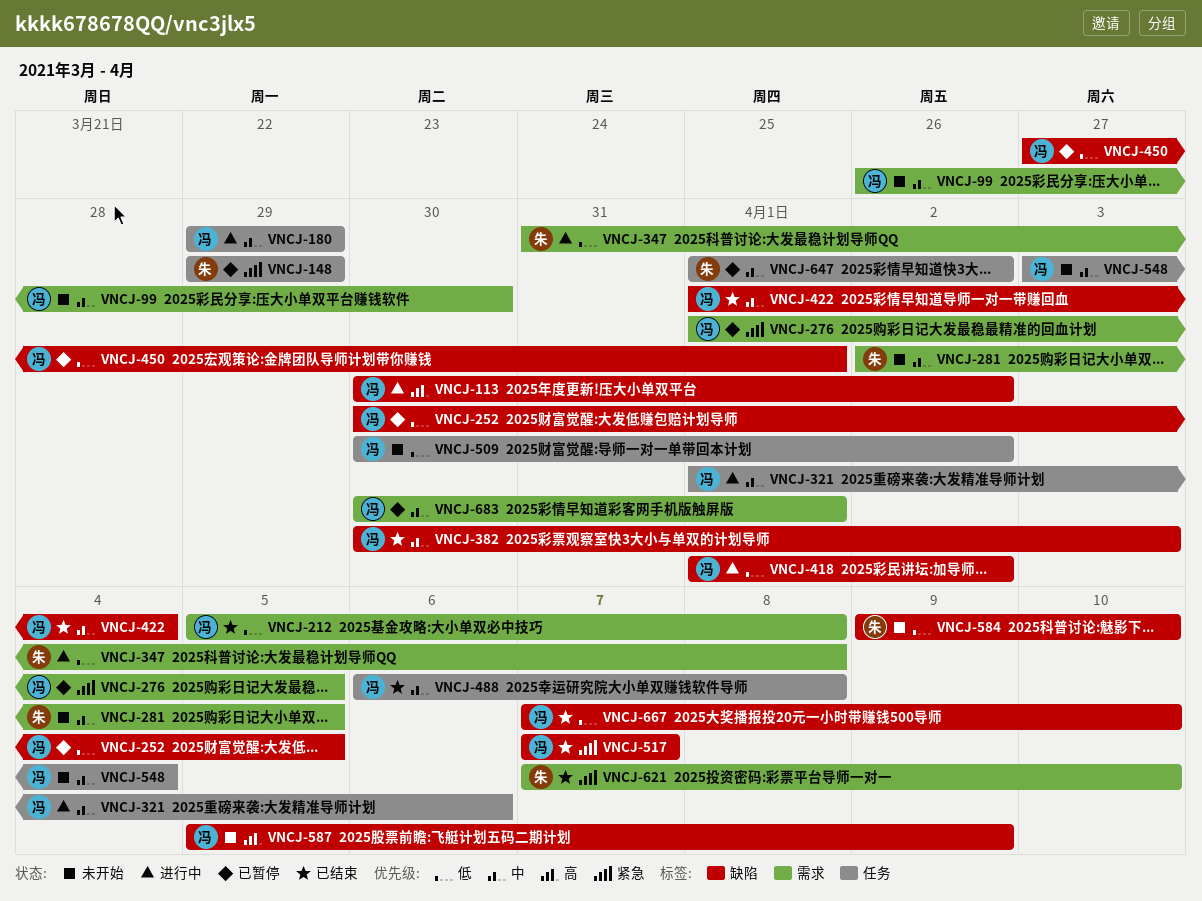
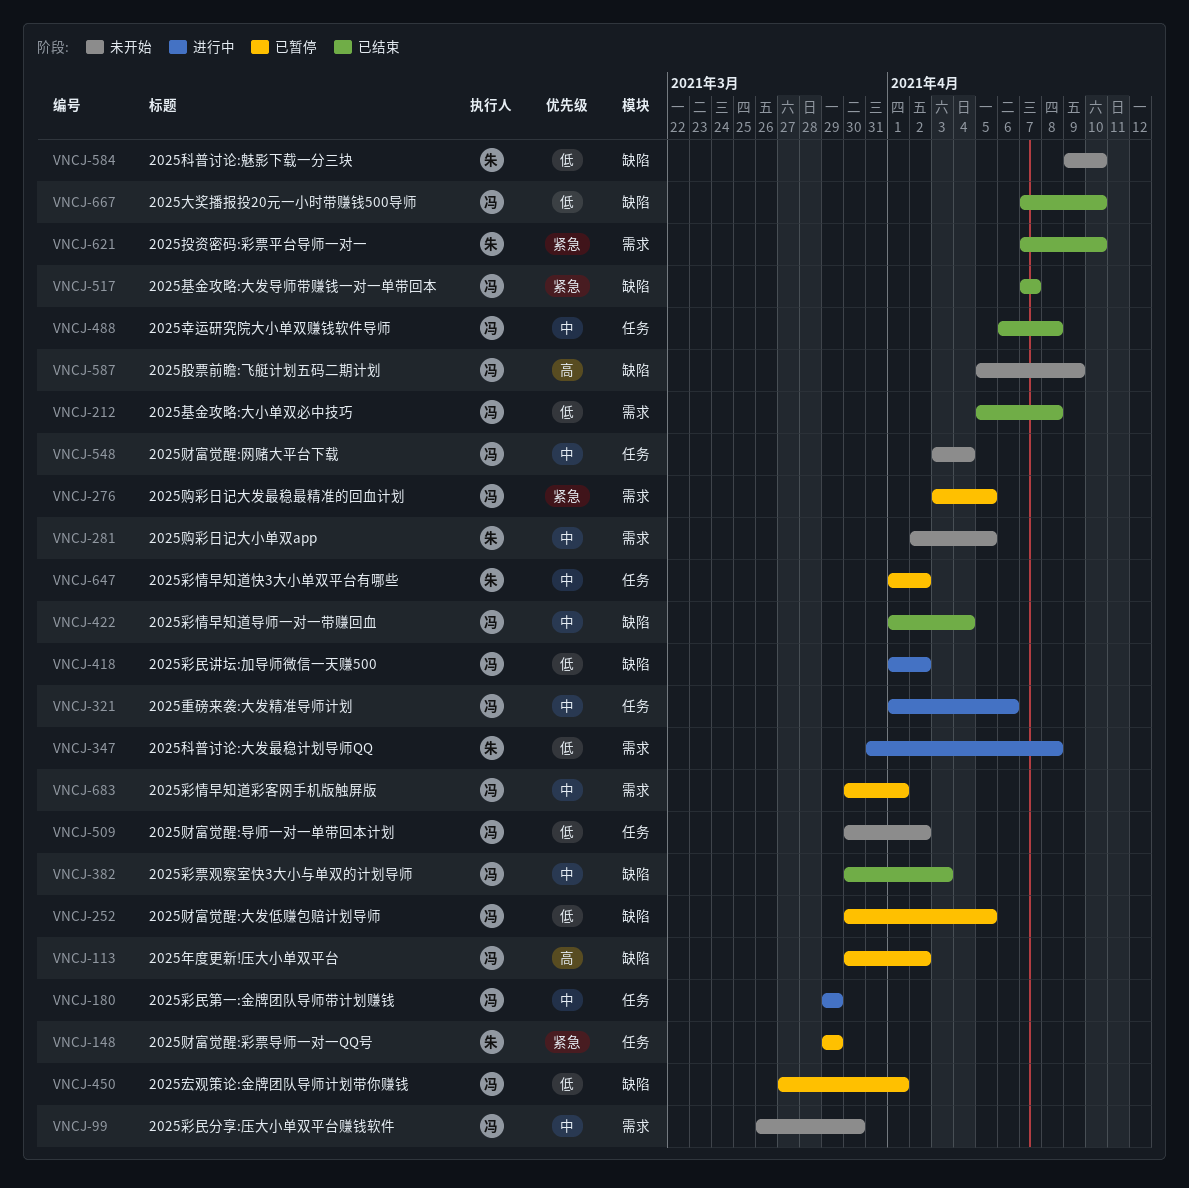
VNCJ-113, status: 进行中 -> 已暂停
VNCJ-276, start: Apr 1 -> Apr 3

